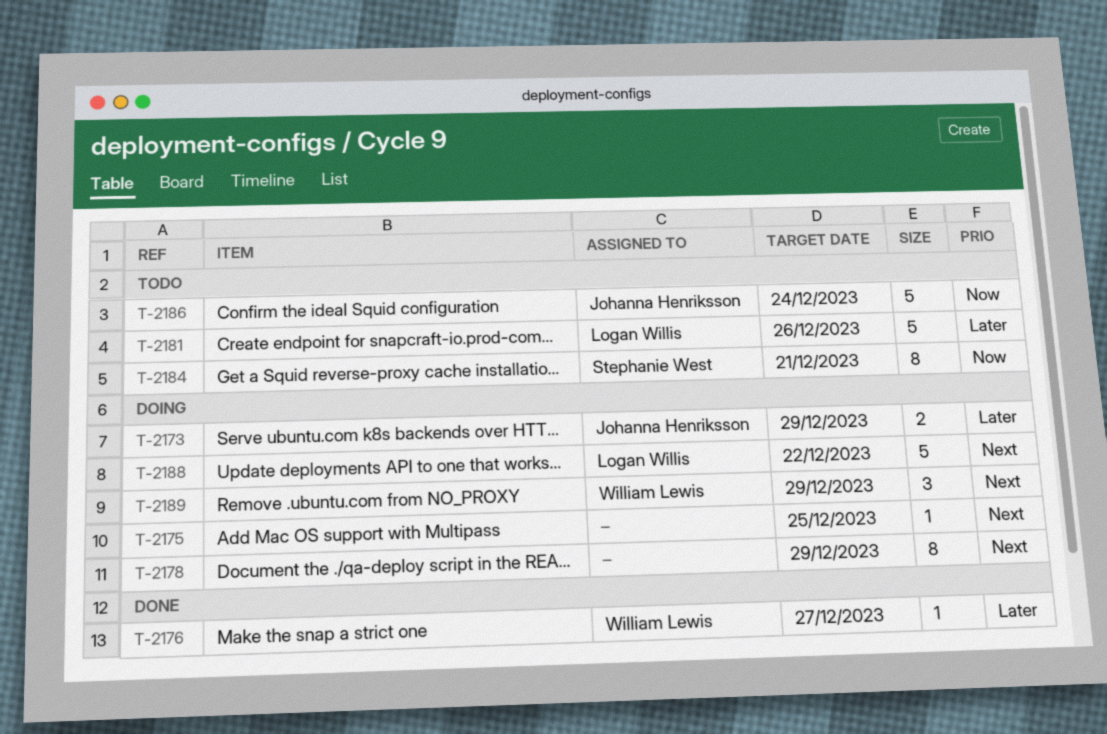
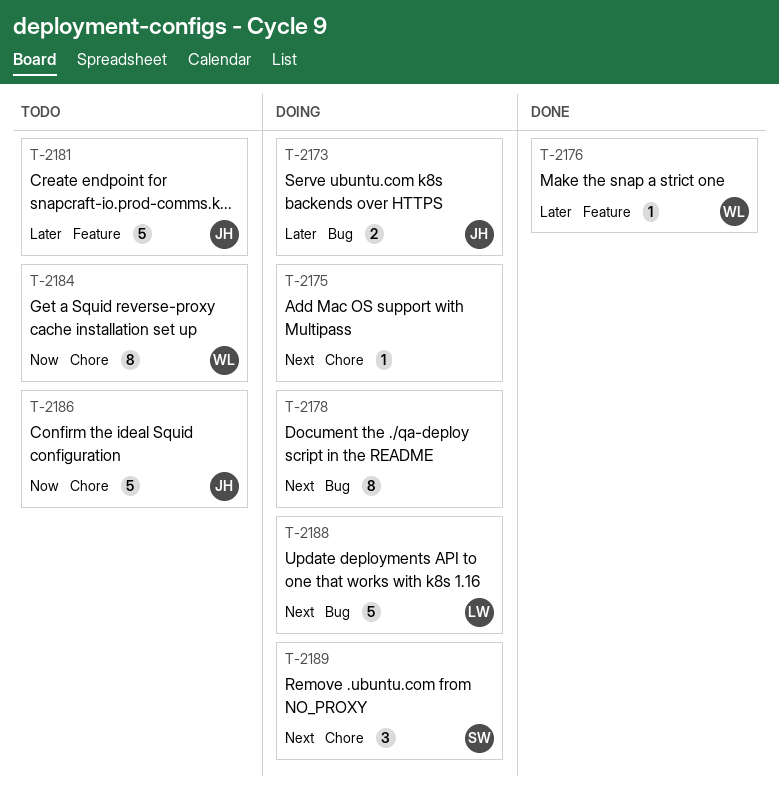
T-2181, owner: Logan Willis -> Johanna Henriksson
T-2184, owner: Stephanie West -> William Lewis
T-2189, owner: William Lewis -> Stephanie West

